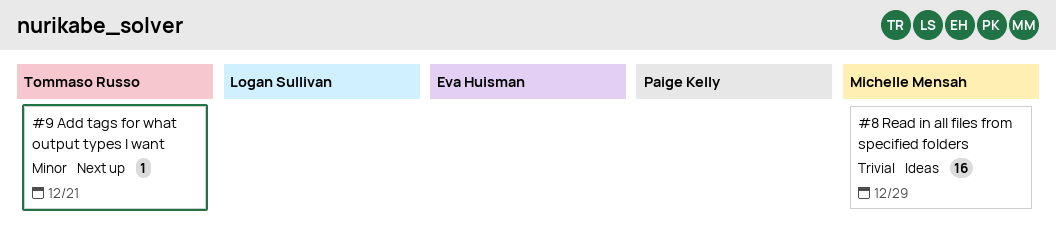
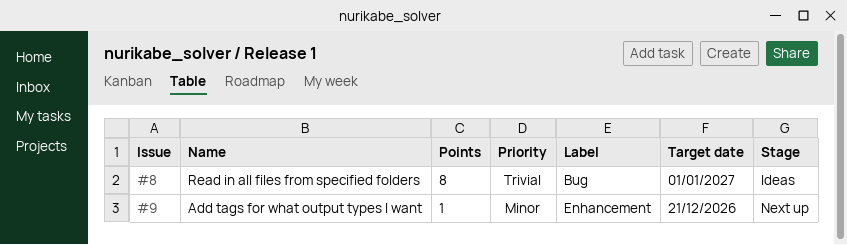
#8, estimate: 16 -> 8
#8, due: Dec 29 -> Jan 1

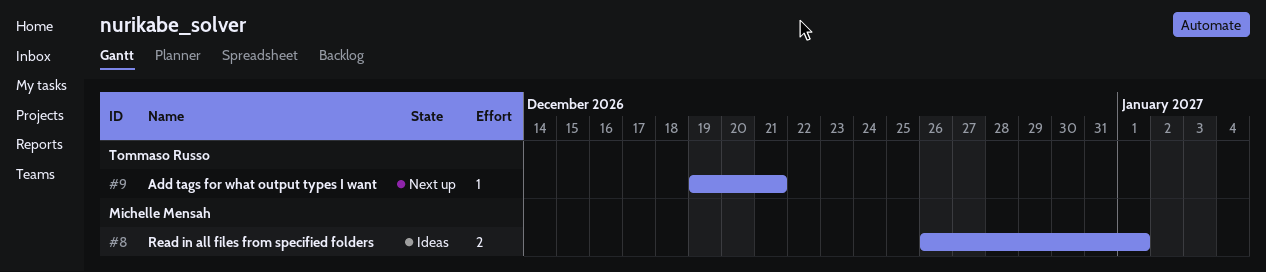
#8, estimate: 8 -> 2

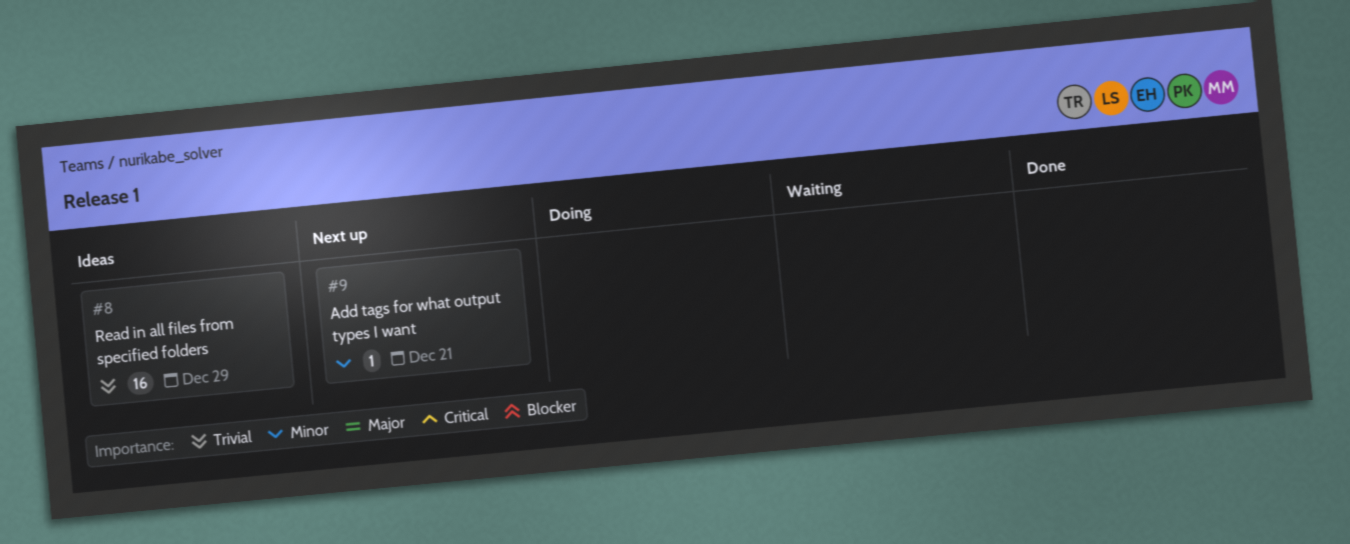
#8, estimate: 2 -> 16
#8, due: Jan 1 -> Dec 29

